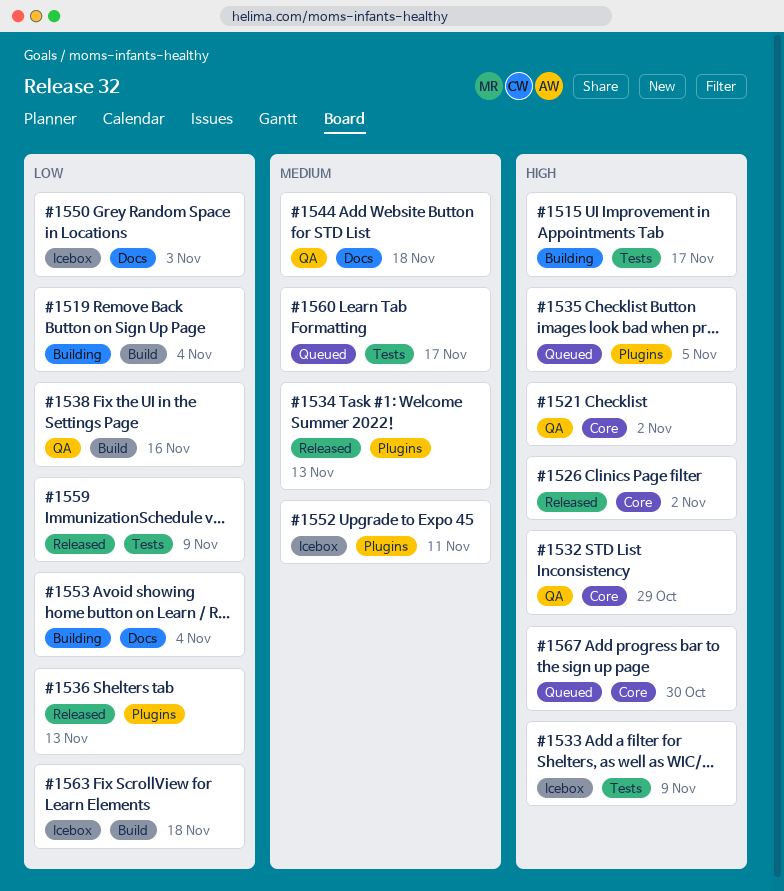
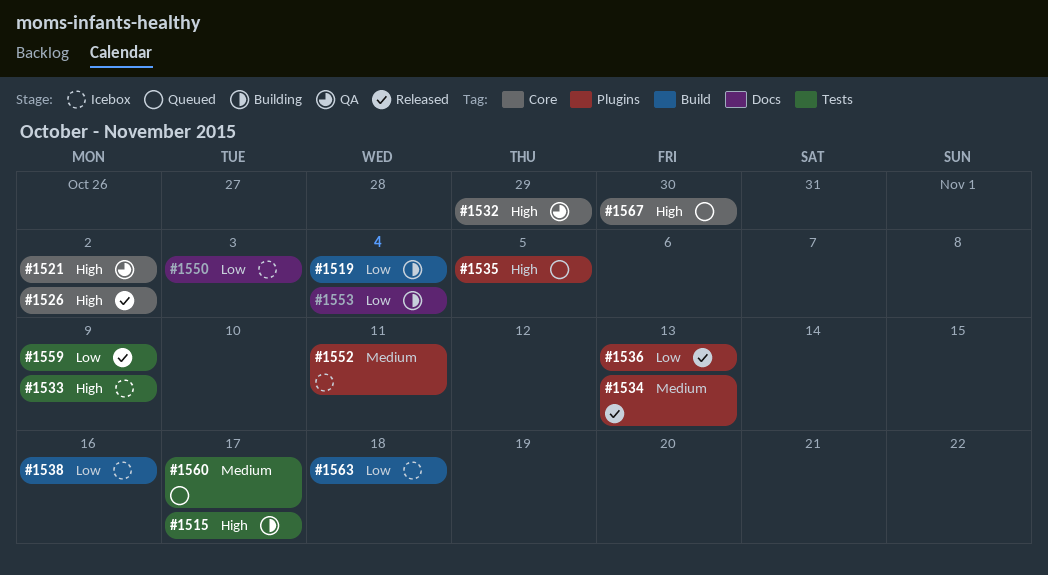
#1538, status: QA -> Icebox
#1544: present -> none

